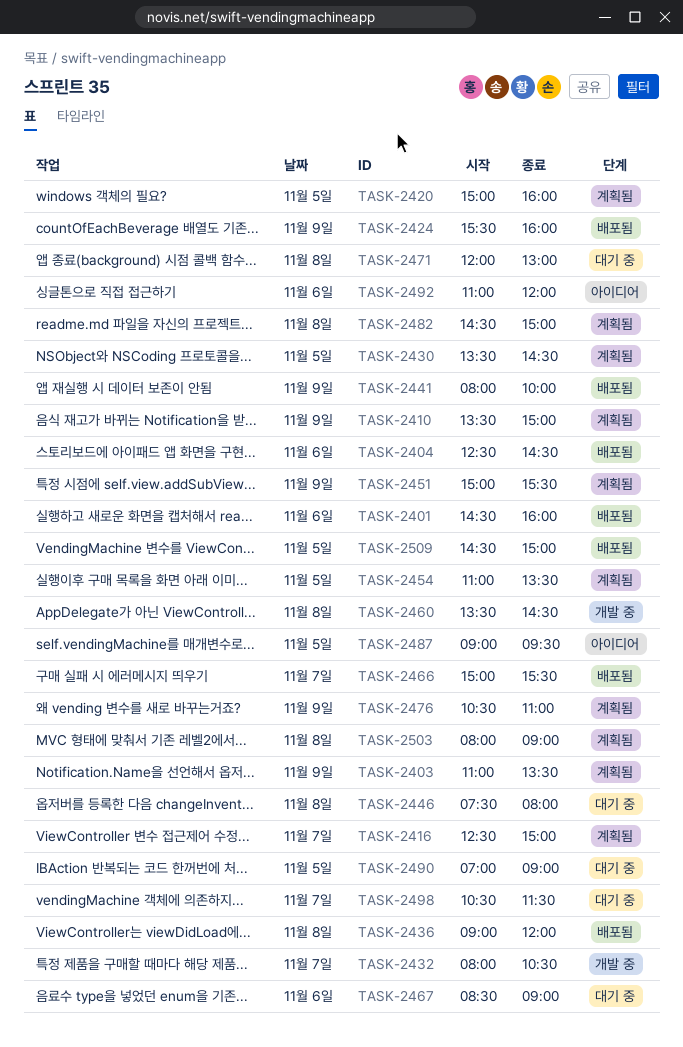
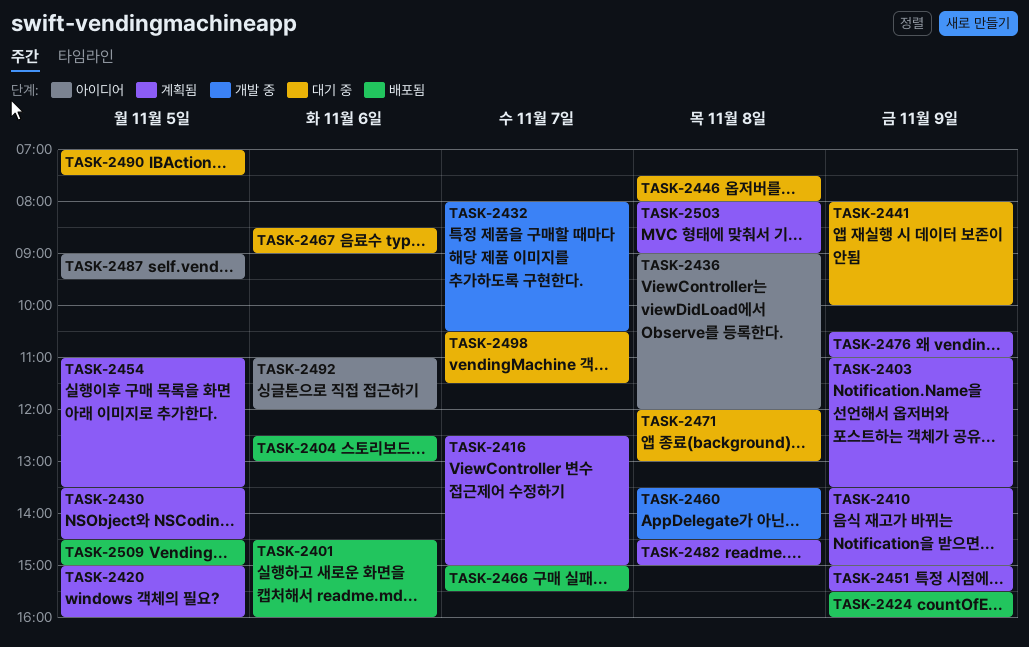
TASK-2404, ends: 14:30 -> 13:00
TASK-2436, status: 배포됨 -> 아이디어
TASK-2441, status: 배포됨 -> 대기 중
TASK-2490, ends: 09:00 -> 07:30

